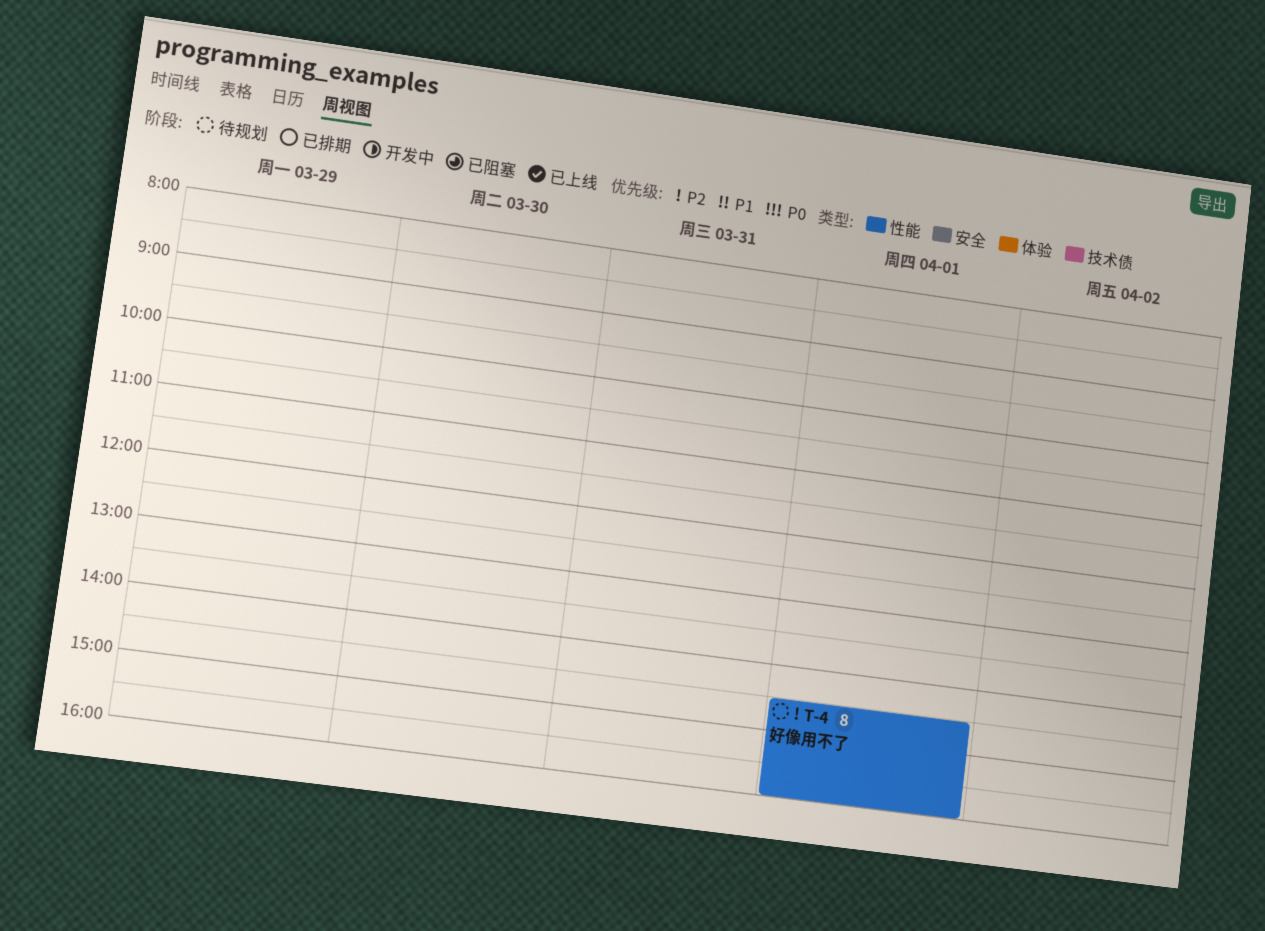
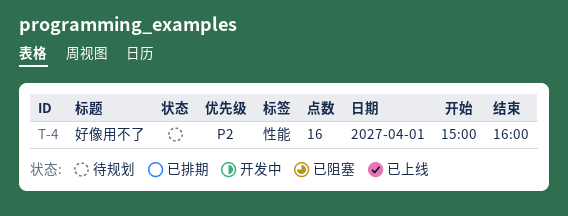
T-4, estimate: 8 -> 16
T-4, begins: 14:30 -> 15:00

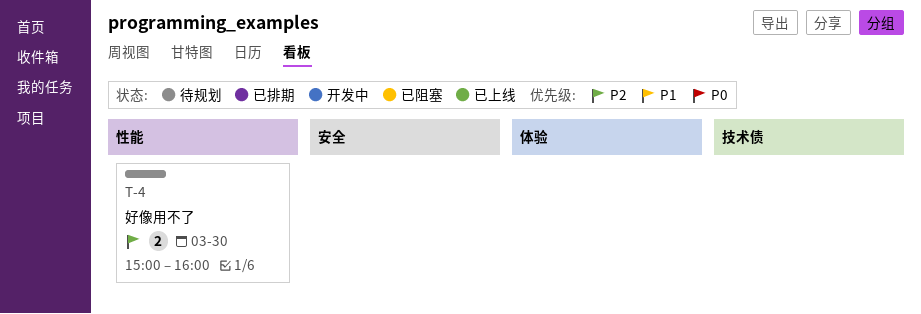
T-4, estimate: 16 -> 2
T-4, day: Apr 1 -> Mar 30

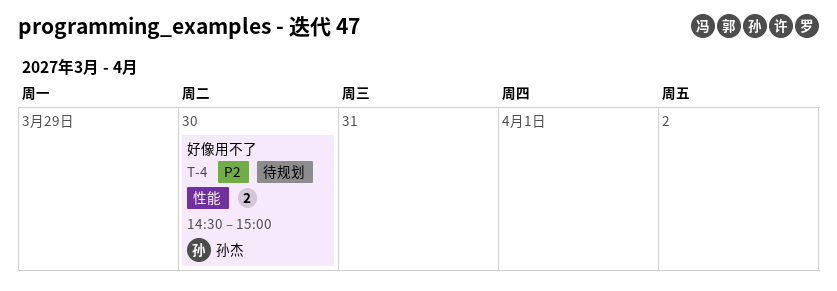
T-4, begins: 15:00 -> 14:30
T-4, ends: 16:00 -> 15:00

